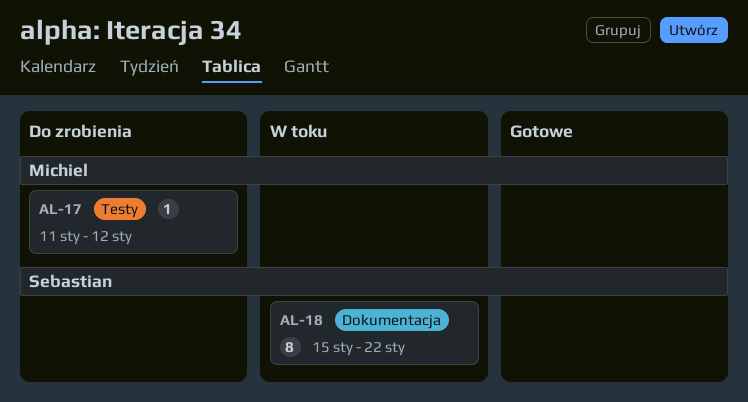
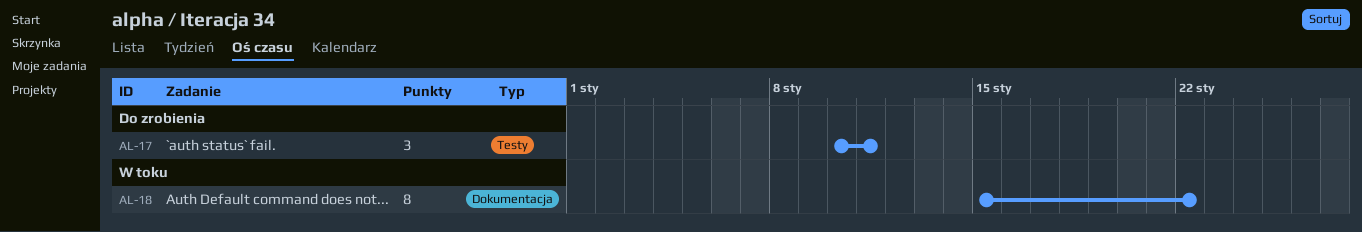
AL-17, estimate: 1 -> 3
AL-17, start: Jan 11 -> Jan 10
AL-17, due: Jan 12 -> Jan 11

